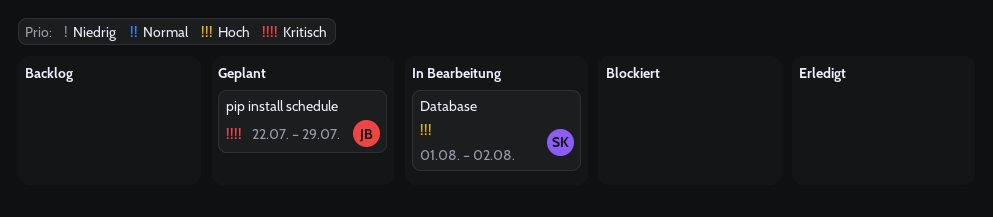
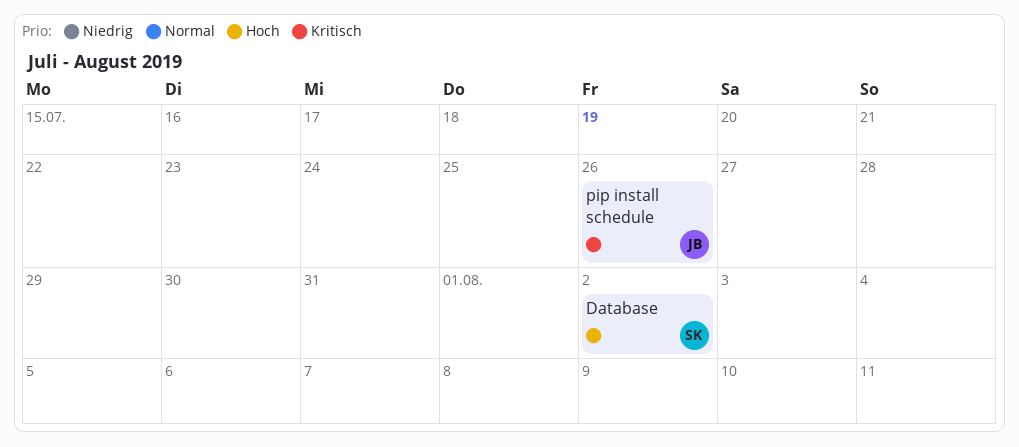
pip install schedule, due: Jul 29 -> Jul 26

